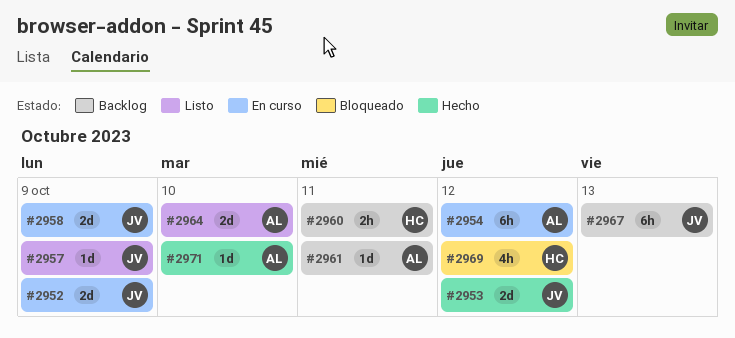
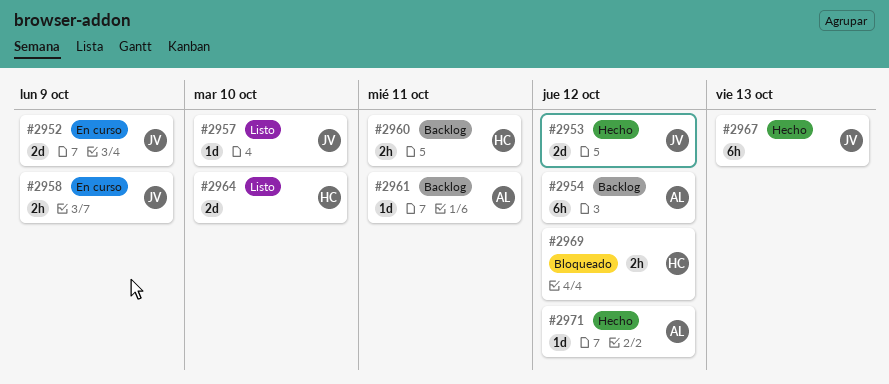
#2954, status: En curso -> Backlog
#2957, due: Oct 9 -> Oct 10
#2958, estimate: 2d -> 2h
#2964, owner: AL -> HC
#2967, status: Backlog -> Hecho
#2969, estimate: 4h -> 2h
#2971, due: Oct 10 -> Oct 12

